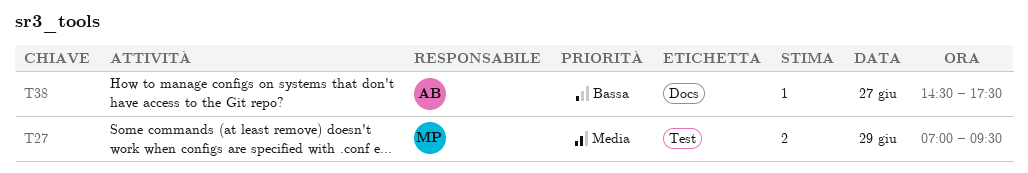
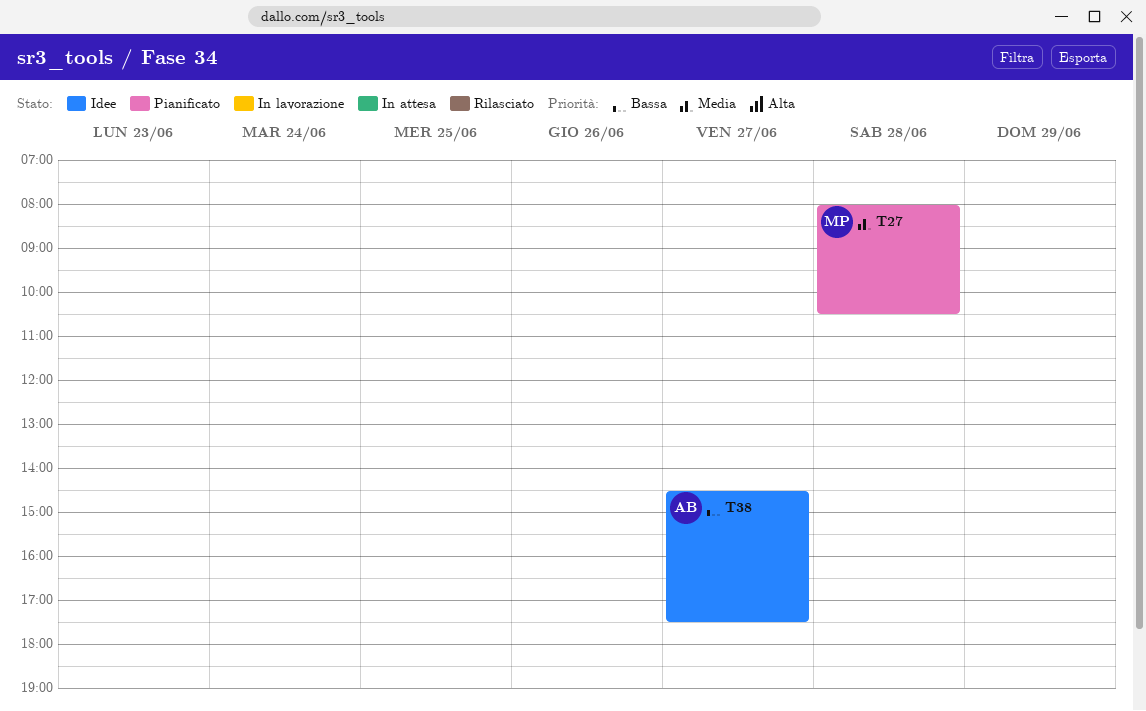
T27, day: Jun 29 -> Jun 28
T27, begins: 07:00 -> 08:00
T27, ends: 09:30 -> 10:30

